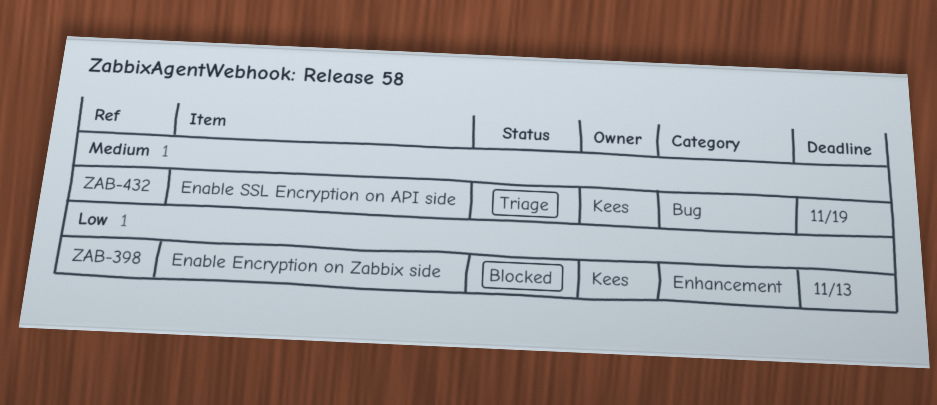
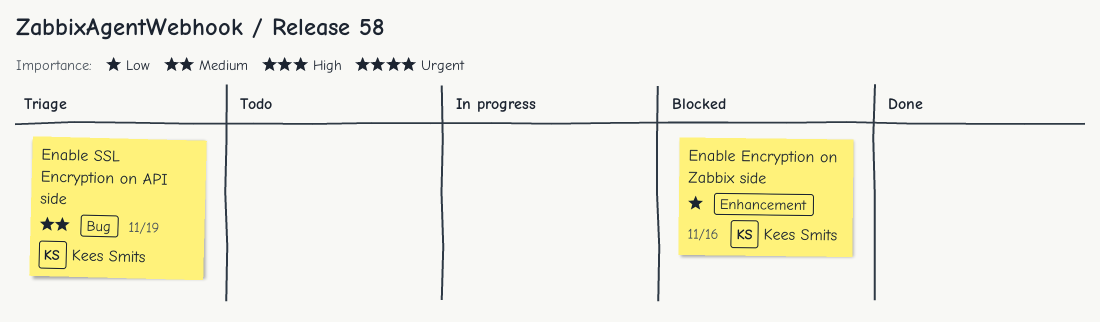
Enable Encryption on Zabbix side, due: Nov 13 -> Nov 16

